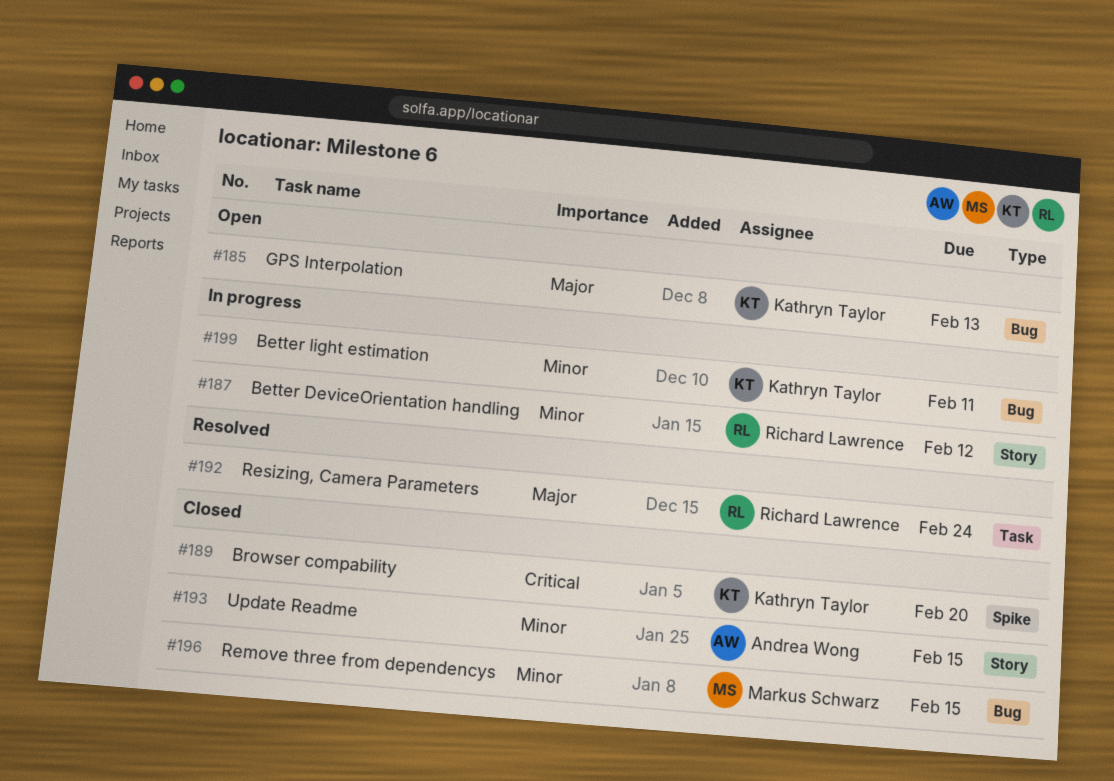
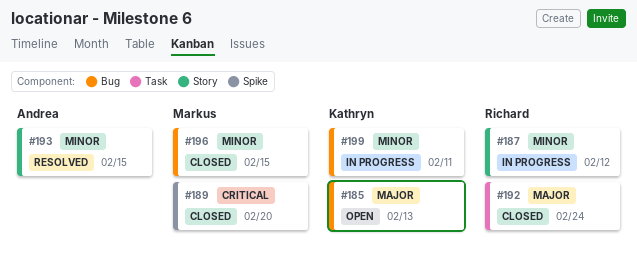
#189, owner: Kathryn Taylor -> Markus Schwarz
#192, status: Resolved -> Closed
#193, status: Closed -> Resolved

